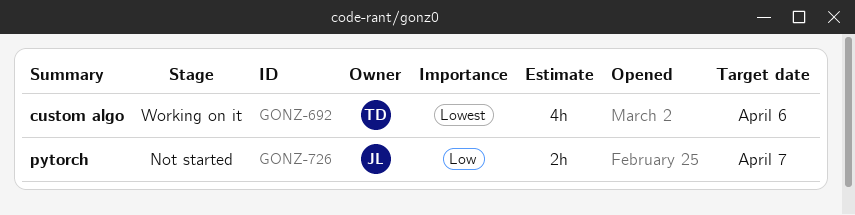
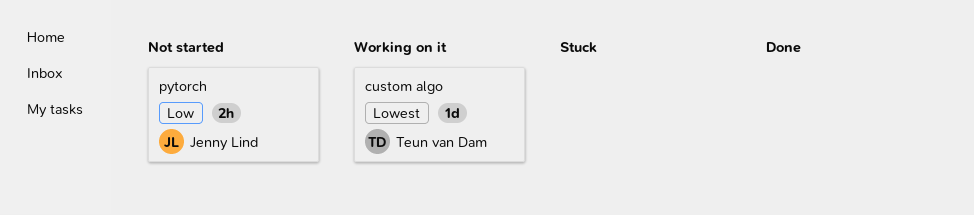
custom algo, estimate: 4h -> 1d

